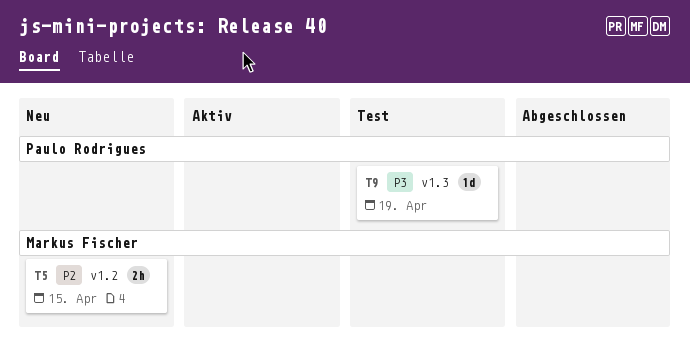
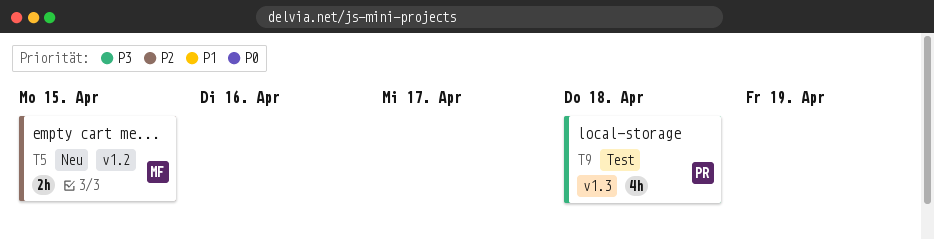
T9, estimate: 1d -> 4h
T9, due: Apr 19 -> Apr 18

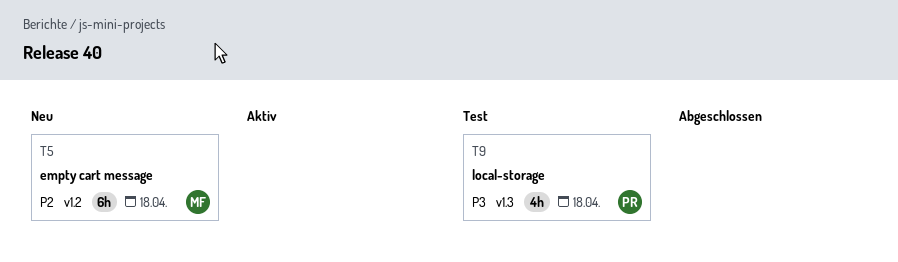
T5, estimate: 2h -> 6h
T5, due: Apr 15 -> Apr 18

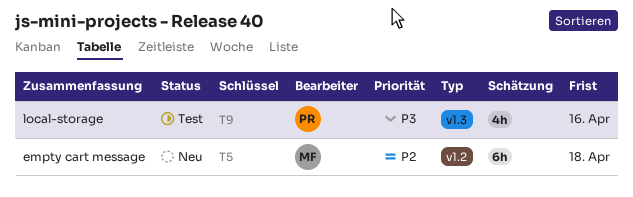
T9, due: Apr 18 -> Apr 16

